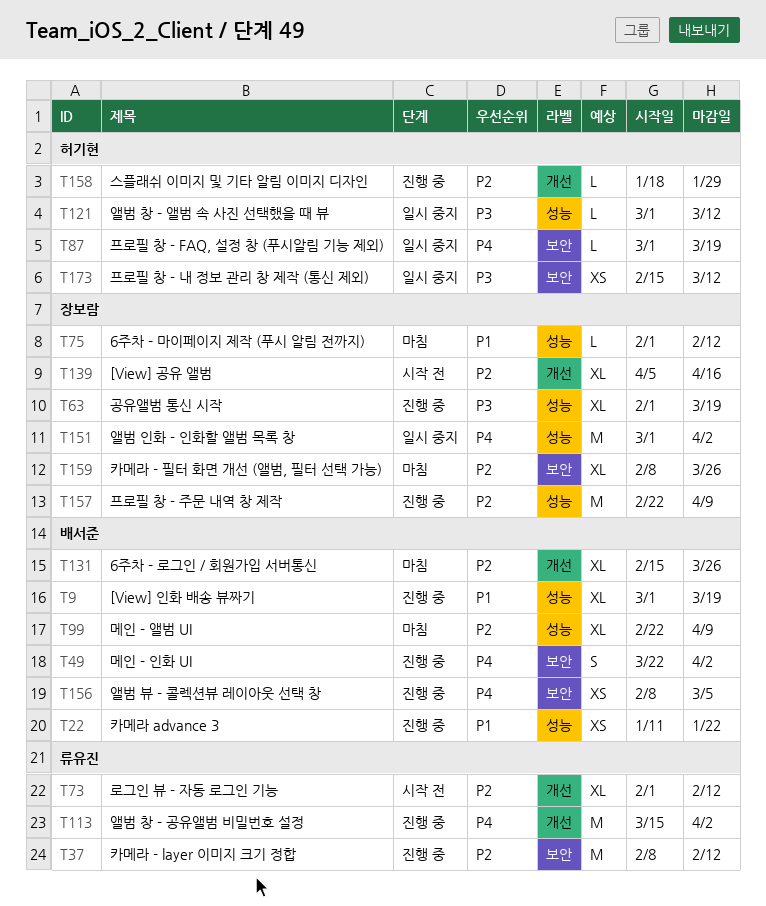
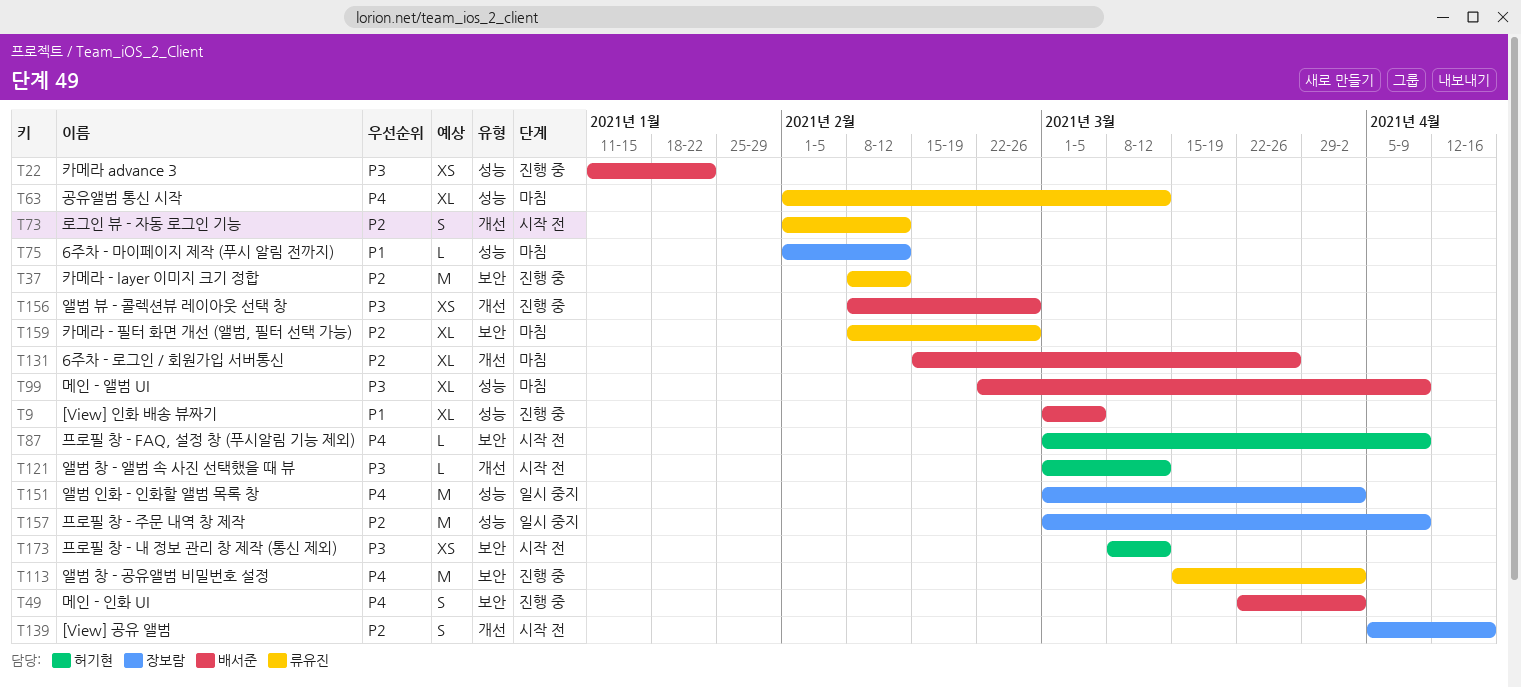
T9, due: Mar 19 -> Mar 5
T22, priority: P1 -> P3
T63, status: 진행 중 -> 마침
T63, owner: 장보람 -> 류유진
T63, priority: P3 -> P4
T63, due: Mar 19 -> Mar 12
T73, estimate: XL -> S
T87, status: 일시 중지 -> 시작 전
T87, due: Mar 19 -> Apr 9
T99, priority: P2 -> P3
T113, label: 개선 -> 보안
T121, status: 일시 중지 -> 시작 전
T121, label: 성능 -> 개선
T139, estimate: XL -> S
T156, priority: P4 -> P3
T156, label: 보안 -> 개선
T156, due: Mar 5 -> Feb 26
T157, status: 진행 중 -> 일시 중지
T157, start: Feb 22 -> Mar 1
T158: present -> none
T159, owner: 장보람 -> 류유진
T159, due: Mar 26 -> Feb 26
T173, status: 일시 중지 -> 시작 전
T173, start: Feb 15 -> Mar 8

